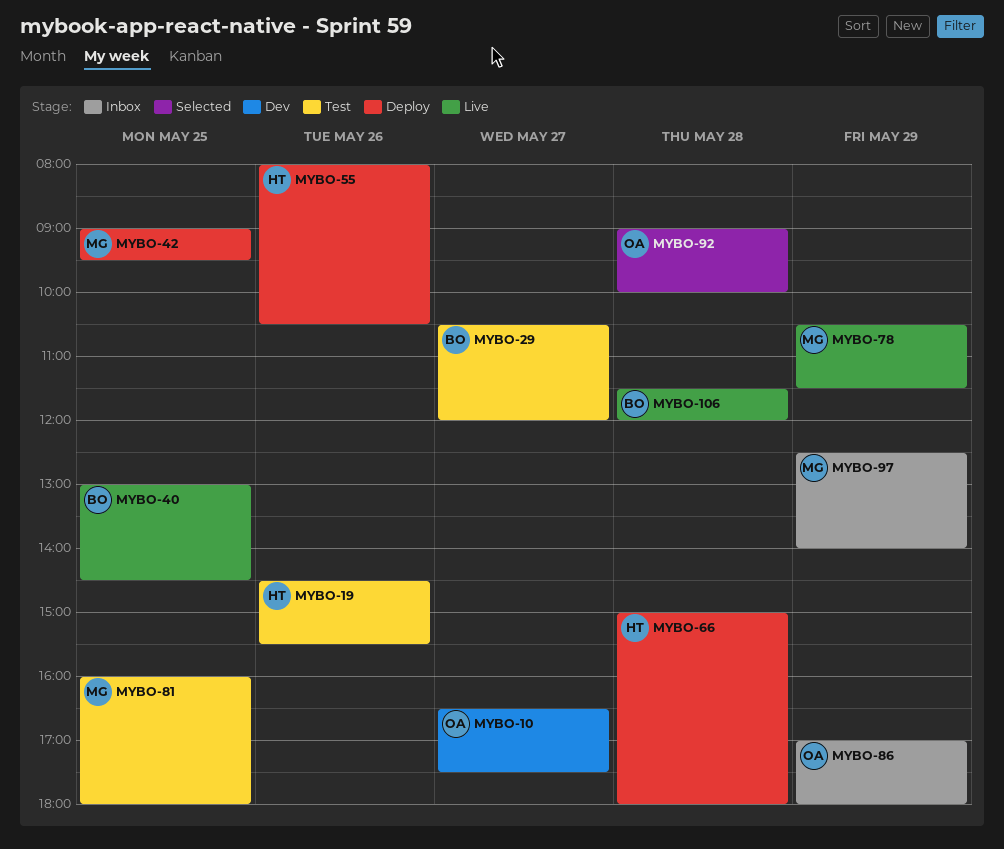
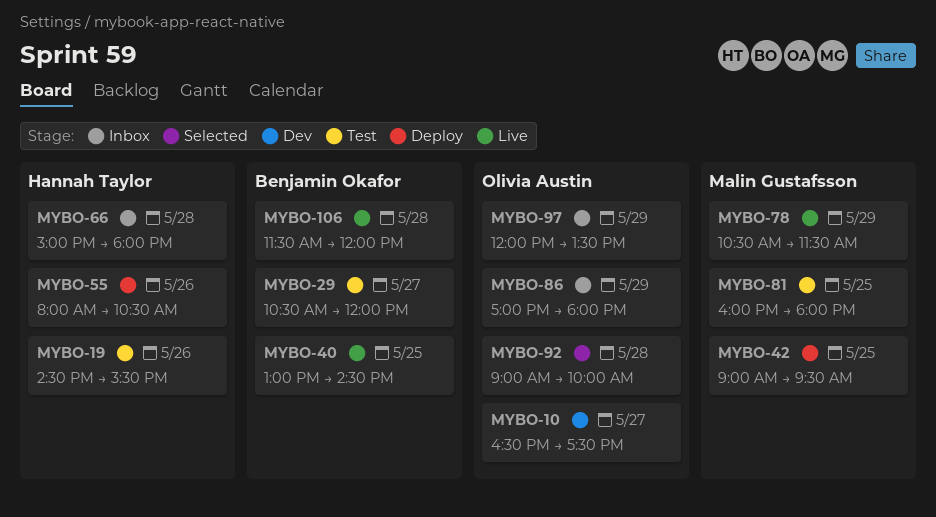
MYBO-66, status: Deploy -> Inbox
MYBO-97, owner: Malin Gustafsson -> Olivia Austin
MYBO-97, begins: 12:30 -> 12:00
MYBO-97, ends: 14:00 -> 13:30

